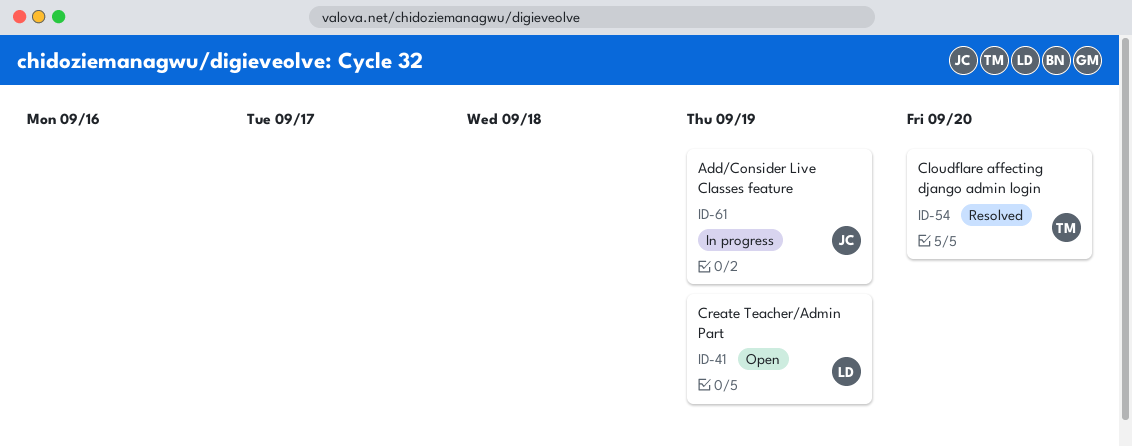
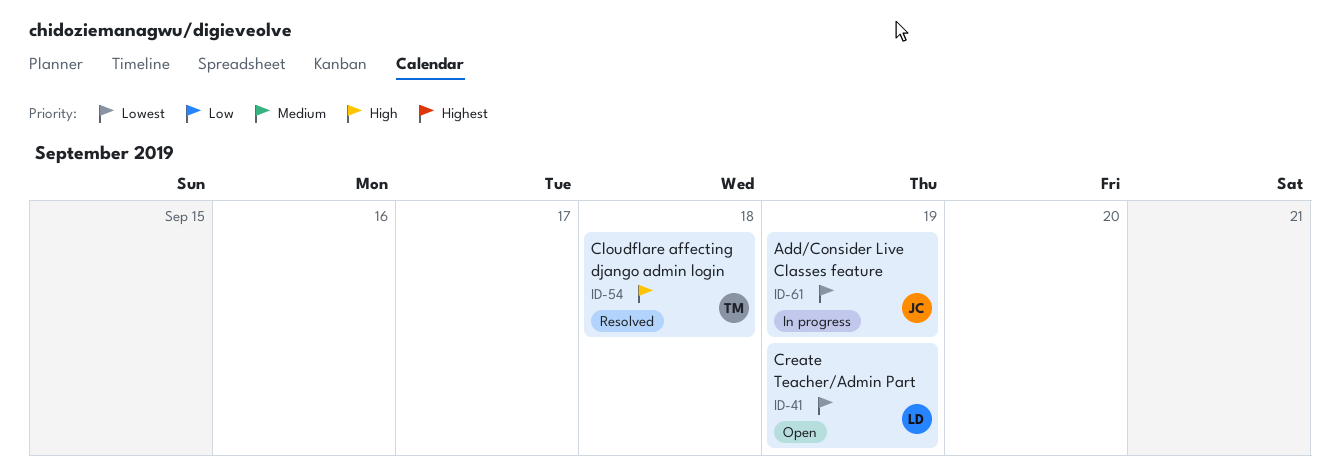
ID-54, due: Sep 20 -> Sep 18

